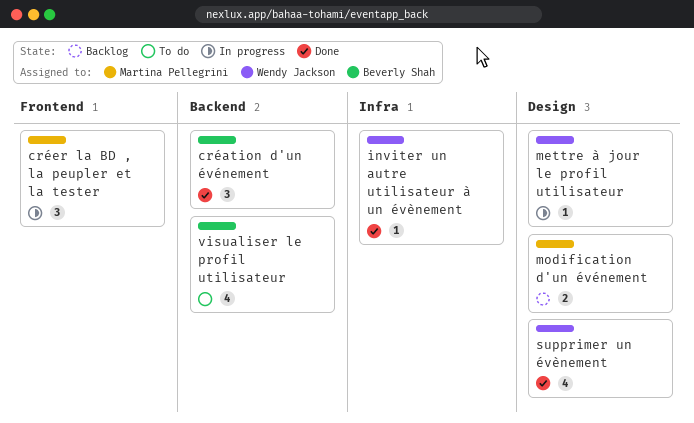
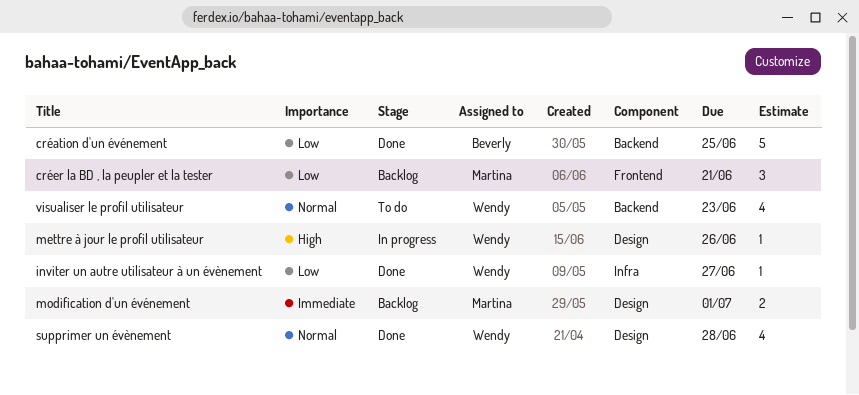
création d'un événement, estimate: 3 -> 5
créer la BD , la peupler et la tester, status: In progress -> Backlog
visualiser le profil utilisateur, owner: Beverly Shah -> Wendy Jackson

